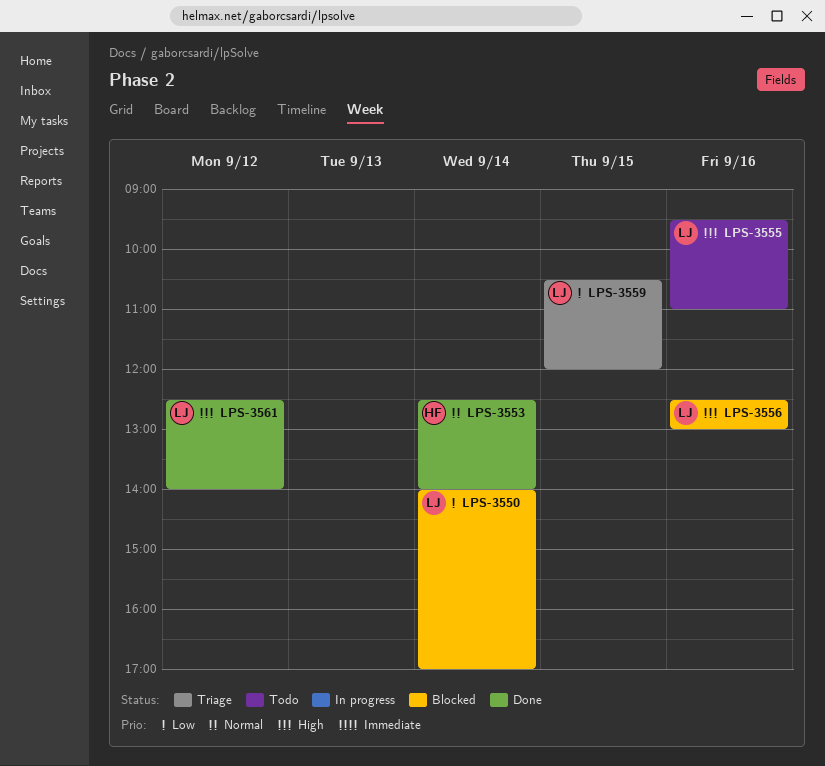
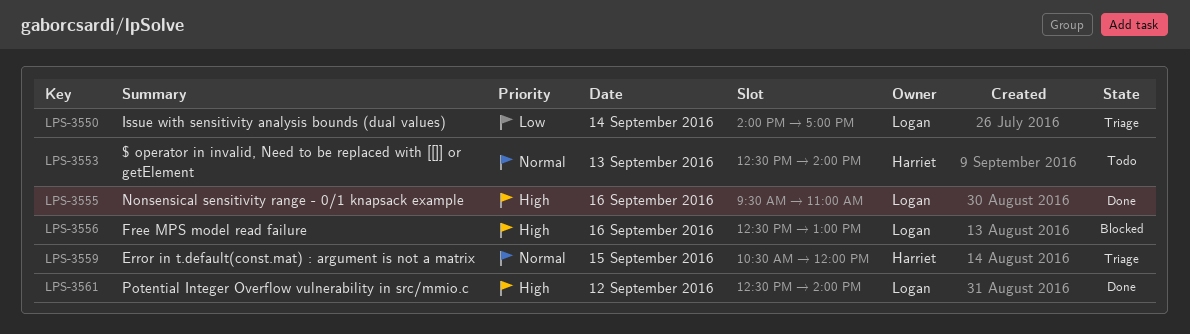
LPS-3550, status: Blocked -> Triage
LPS-3553, status: Done -> Todo
LPS-3553, day: Sep 14 -> Sep 13
LPS-3555, status: Todo -> Done
LPS-3559, owner: Logan -> Harriet
LPS-3559, priority: Low -> Normal

